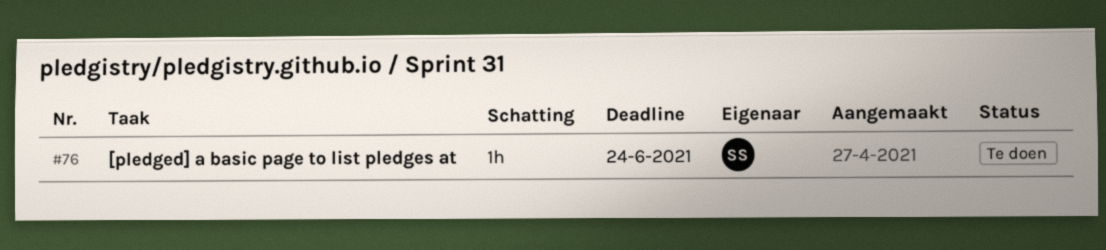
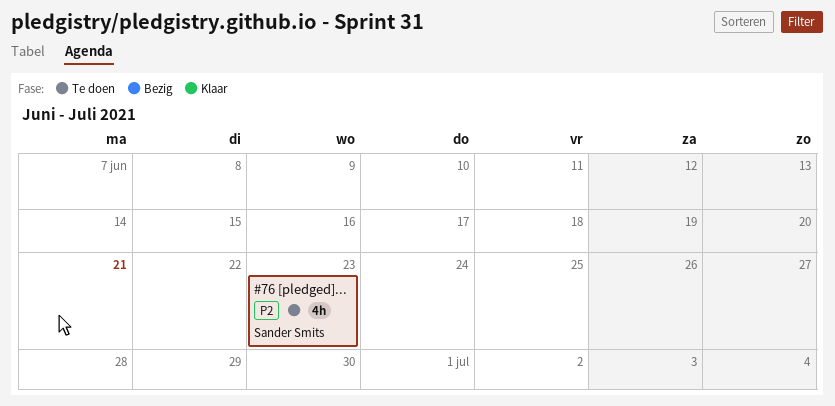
#76, estimate: 1h -> 4h
#76, due: Jun 24 -> Jun 23

